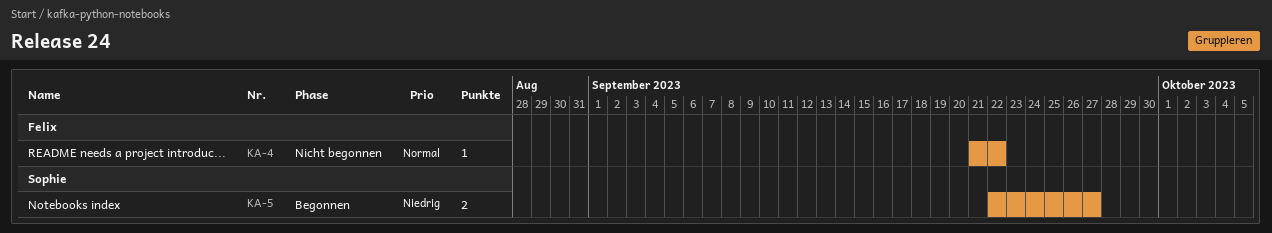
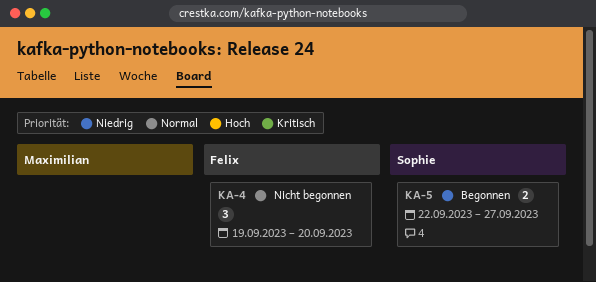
KA-4, estimate: 1 -> 3
KA-4, start: Sep 21 -> Sep 19
KA-4, due: Sep 22 -> Sep 20

